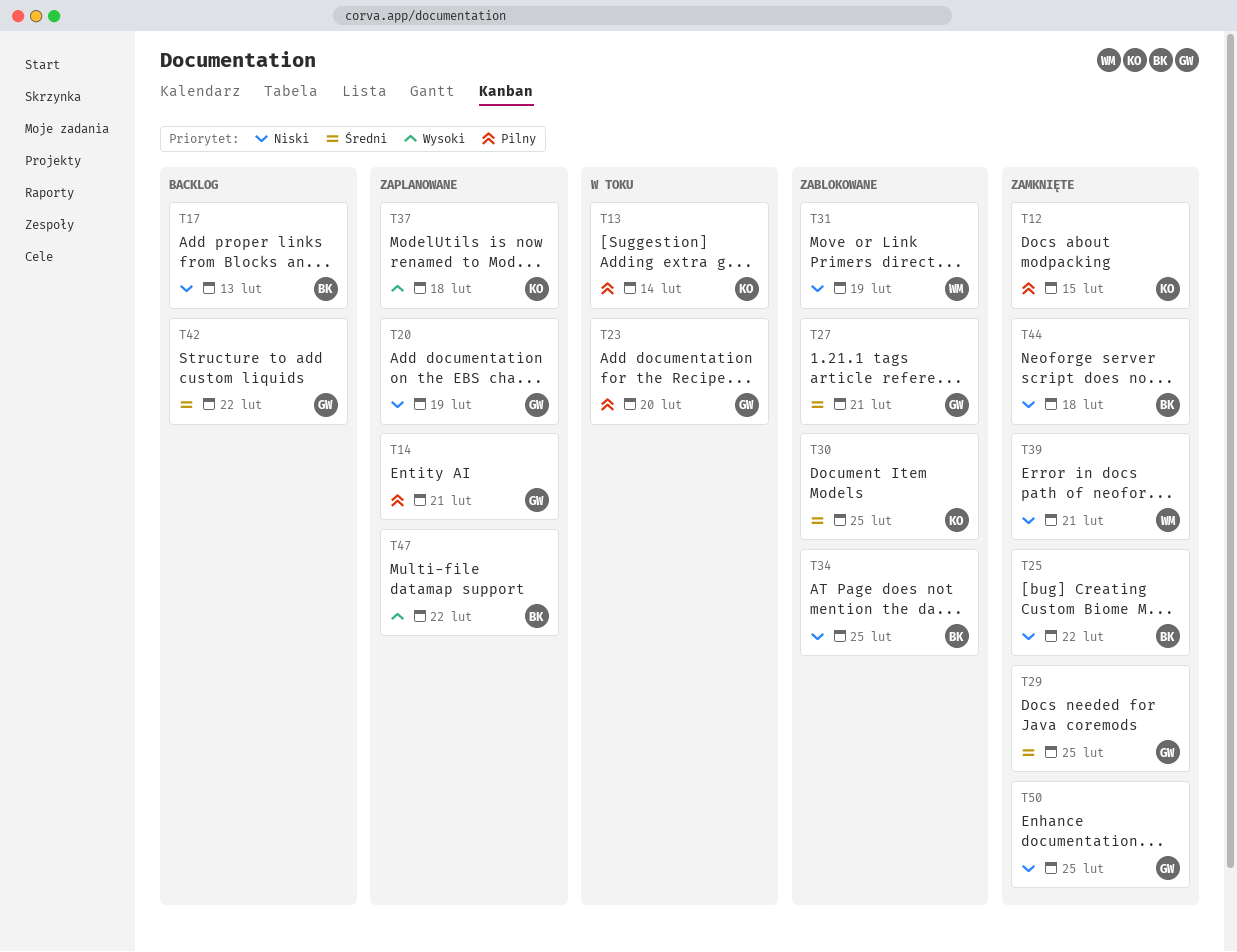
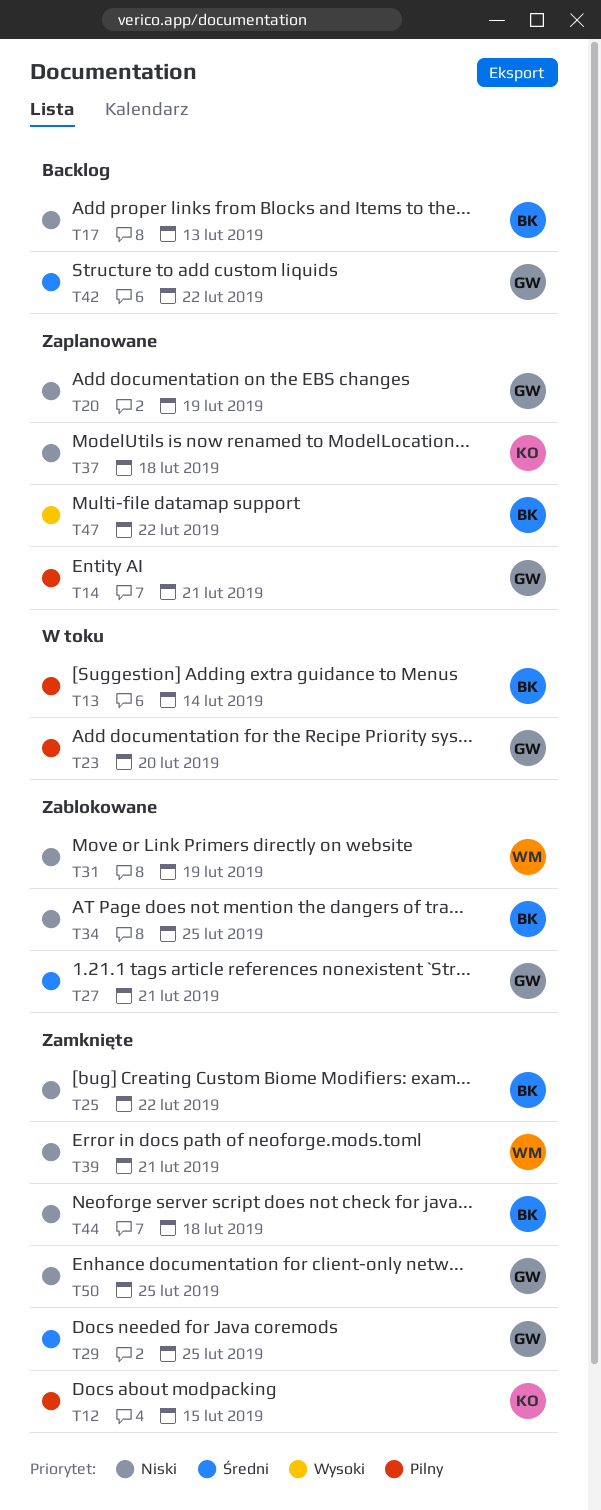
T13, owner: KO -> BK
T30: present -> none
T37, priority: Wysoki -> Niski

